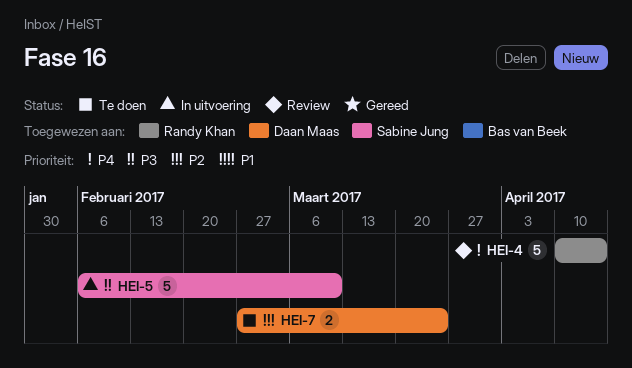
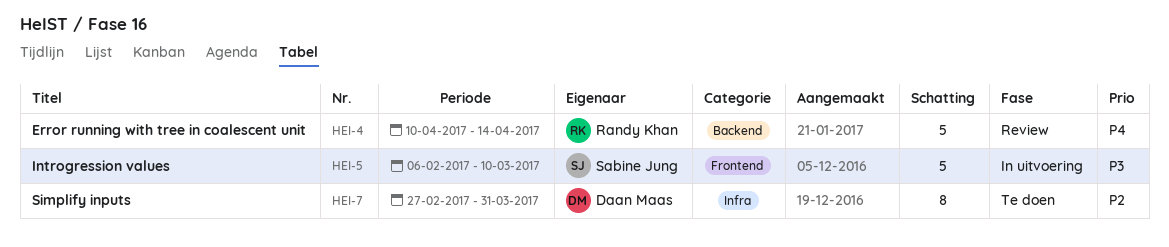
HEI-7, estimate: 2 -> 8
HEI-7, due: Mar 24 -> Mar 31

